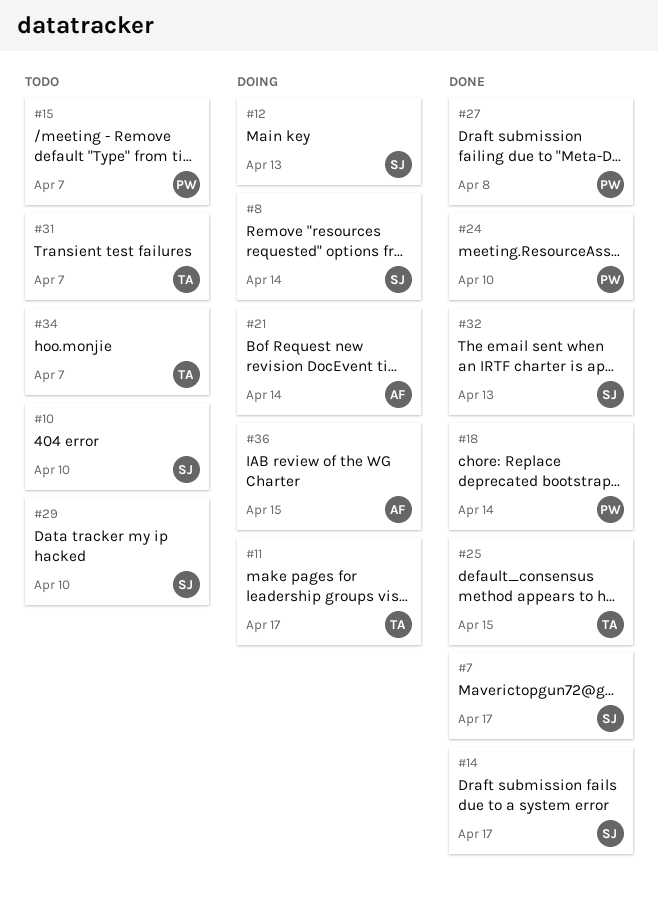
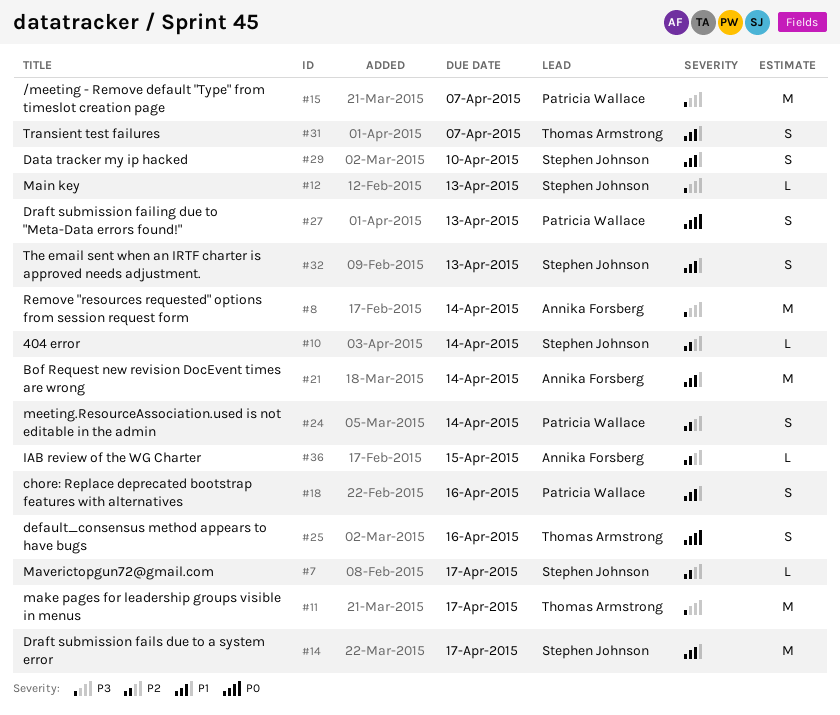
#8, owner: Stephen Johnson -> Annika Forsberg
#10, due: Apr 10 -> Apr 14
#18, due: Apr 14 -> Apr 16
#24, due: Apr 10 -> Apr 14
#25, due: Apr 15 -> Apr 16
#27, due: Apr 8 -> Apr 13
#34: present -> none

